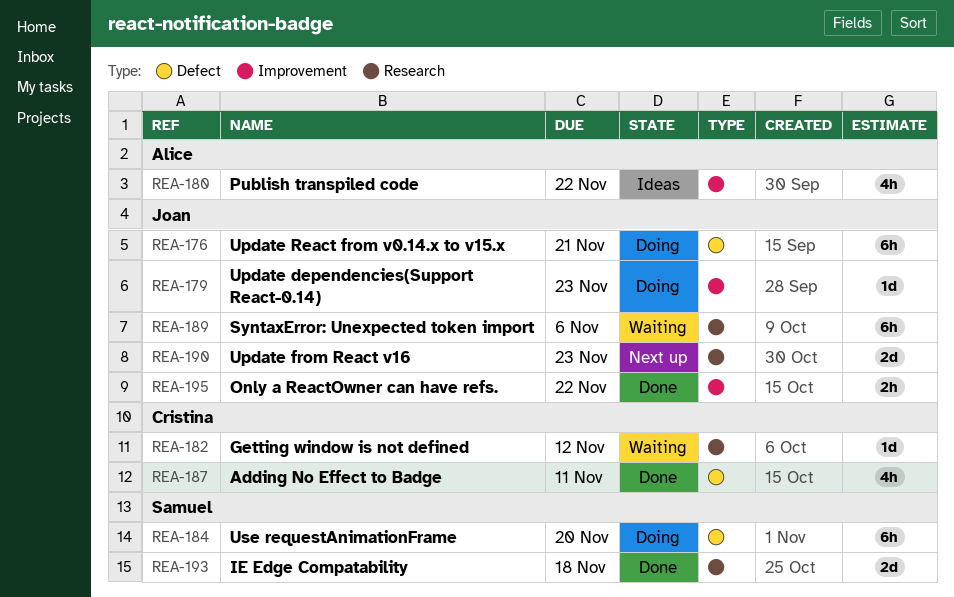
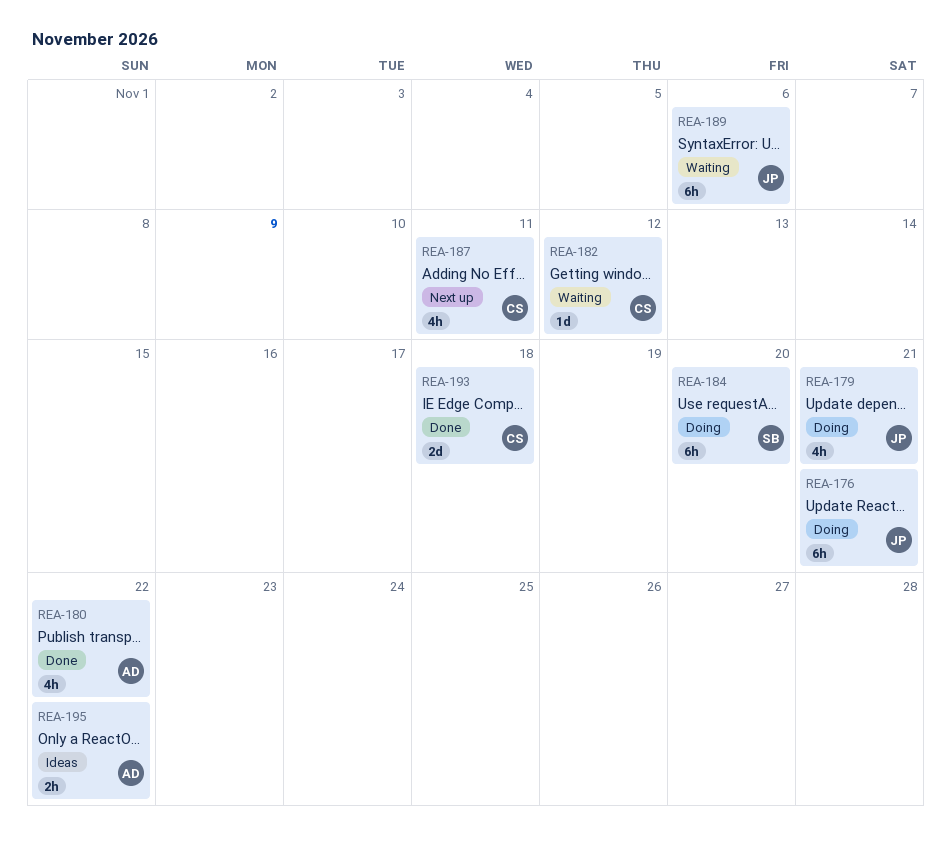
REA-179, estimate: 1d -> 4h
REA-179, due: Nov 23 -> Nov 21
REA-180, status: Ideas -> Done
REA-187, status: Done -> Next up
REA-190: present -> none
REA-193, owner: Samuel -> Cristina
REA-195, status: Done -> Ideas
REA-195, owner: Joan -> Alice

